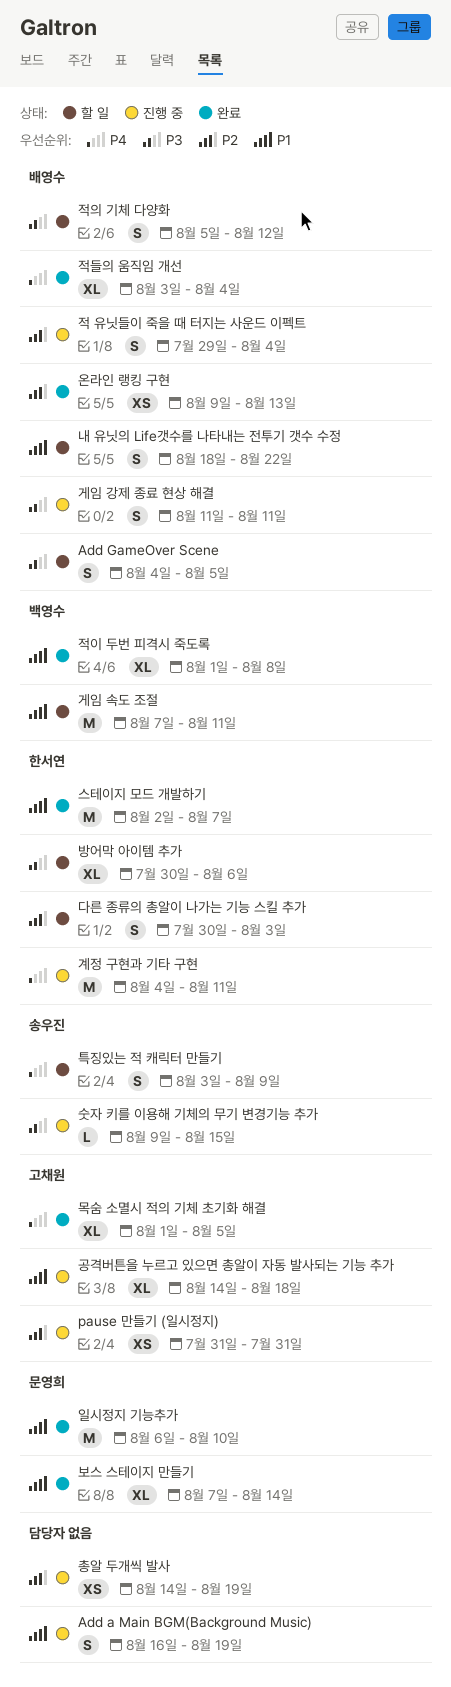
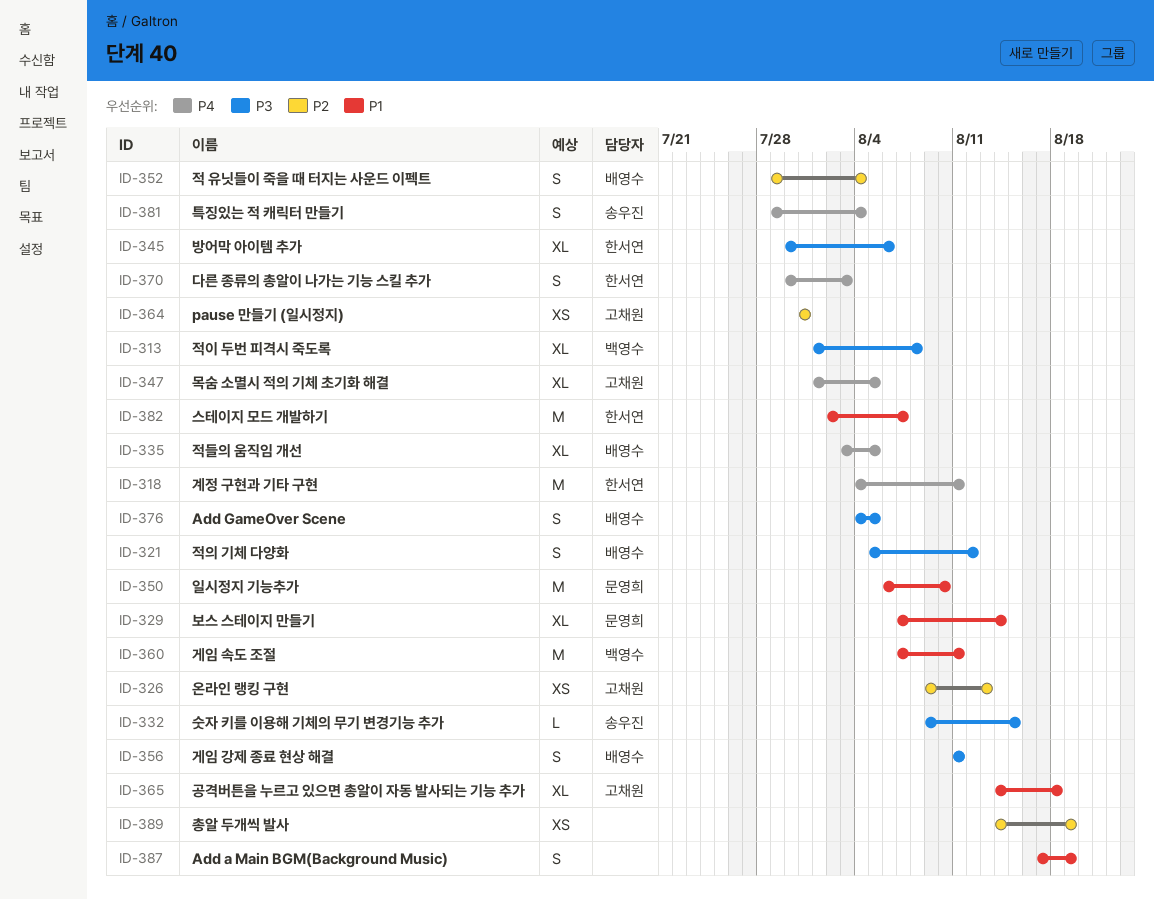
Add a Main BGM(Background Music), start: Aug 16 -> Aug 17
내 유닛의 Life갯수를 나타내는 전투기 갯수 수정: present -> none
다른 종류의 총알이 나가는 기능 스킬 추가, priority: P2 -> P4
온라인 랭킹 구현, owner: 배영수 -> 고채원
적들의 움직임 개선, due: Aug 4 -> Aug 5
적이 두번 피격시 죽도록, priority: P1 -> P3
특징있는 적 캐릭터 만들기, start: Aug 3 -> Jul 29
특징있는 적 캐릭터 만들기, due: Aug 9 -> Aug 4

